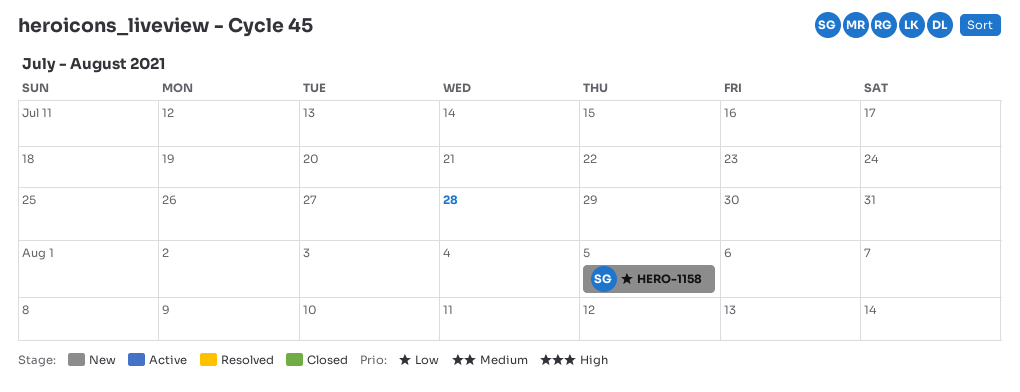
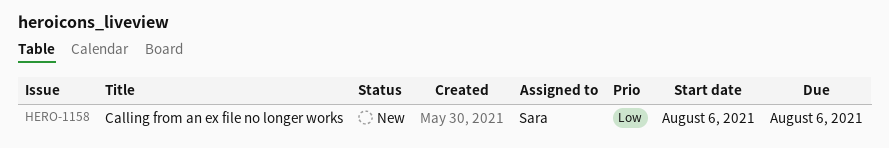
HERO-1158, start: Aug 5 -> Aug 6
HERO-1158, due: Aug 5 -> Aug 6

